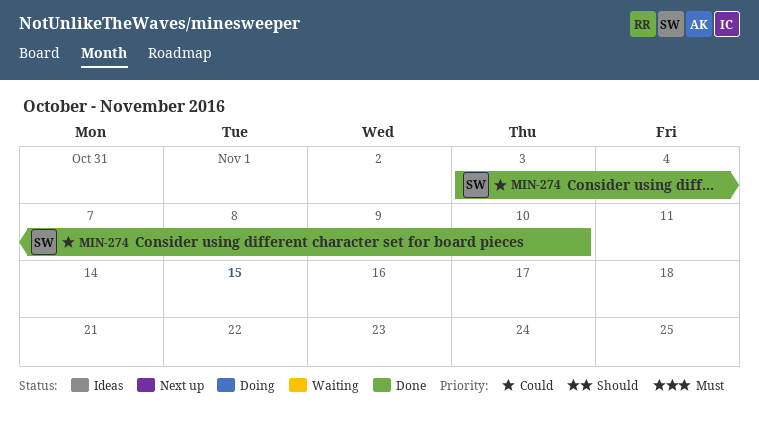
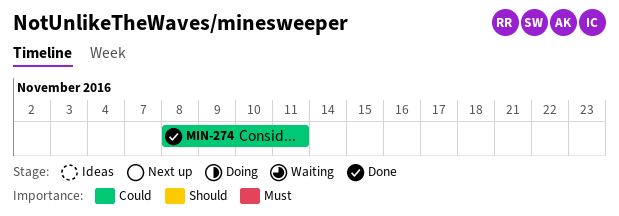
MIN-274, start: Nov 3 -> Nov 8
MIN-274, due: Nov 10 -> Nov 11

